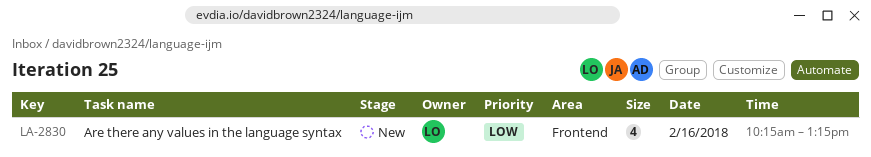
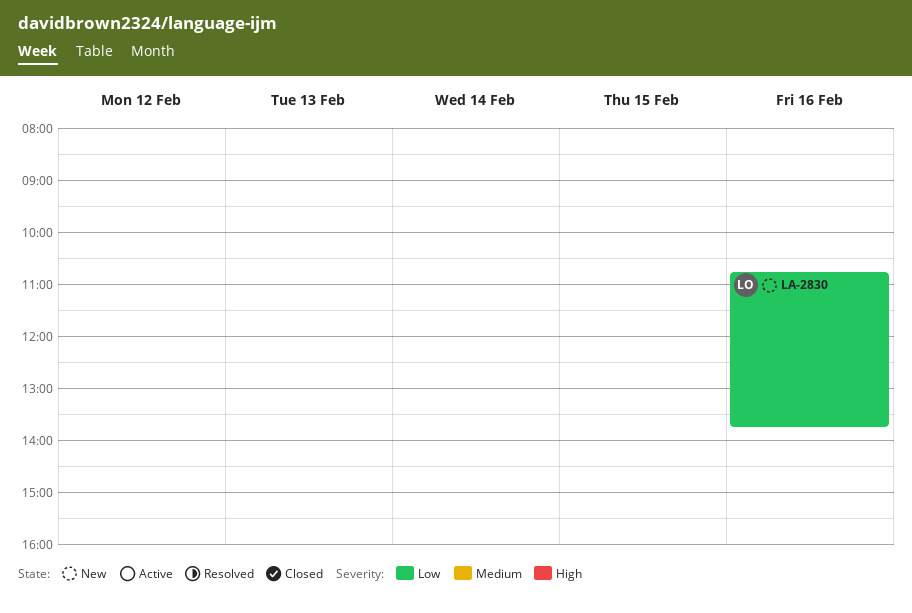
LA-2830, begins: 10:15 -> 10:45
LA-2830, ends: 13:15 -> 13:45

